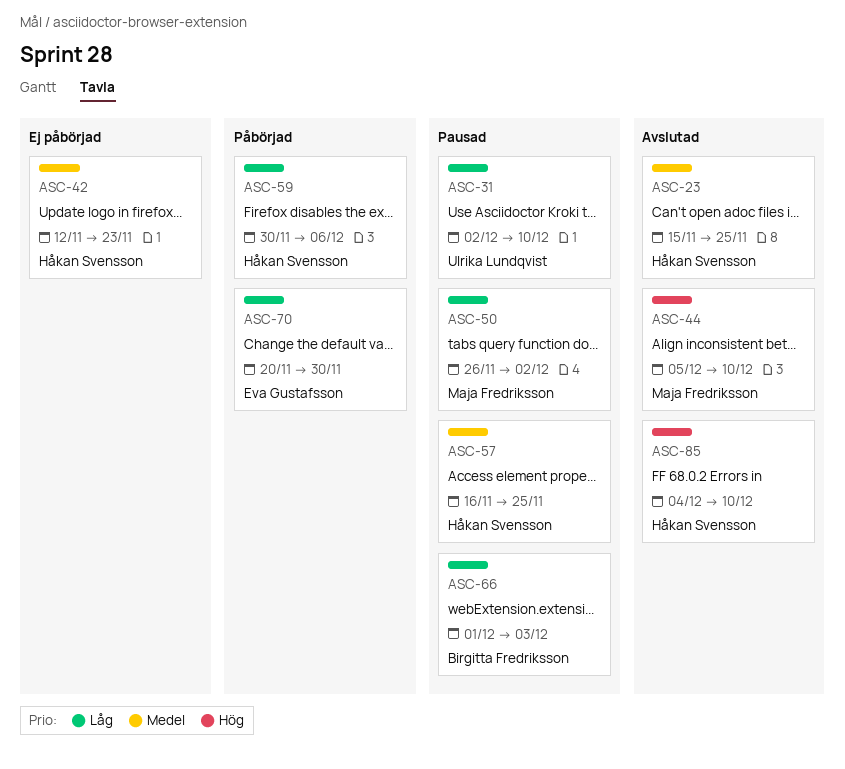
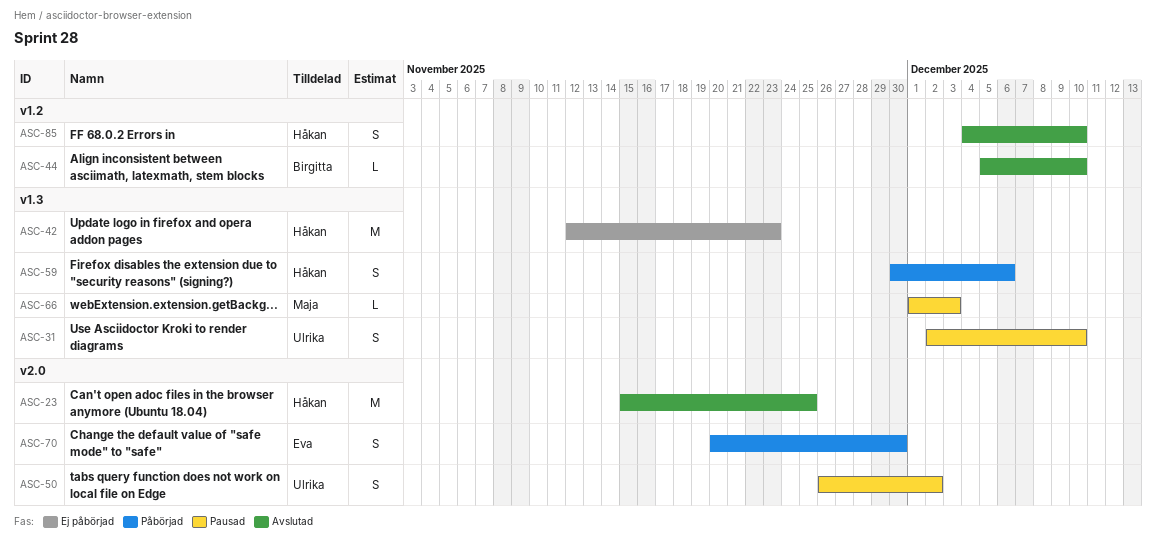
ASC-44, owner: Maja Fredriksson -> Birgitta Fredriksson
ASC-50, owner: Maja Fredriksson -> Ulrika Lundqvist
ASC-57: present -> none
ASC-66, owner: Birgitta Fredriksson -> Maja Fredriksson

